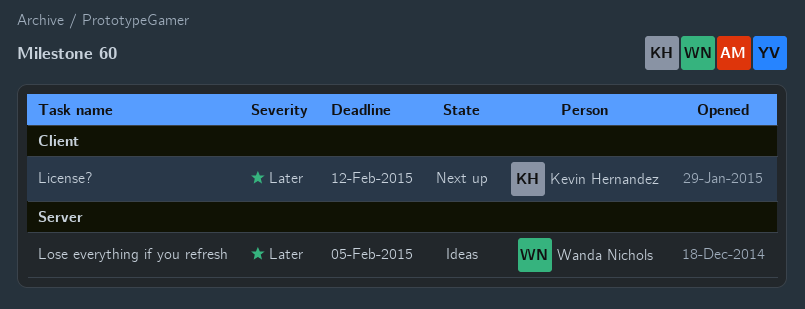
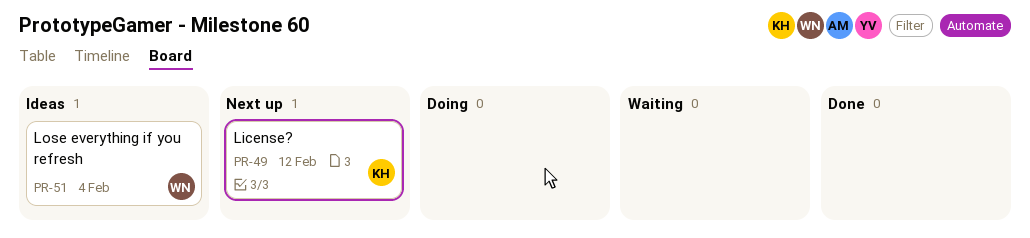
Lose everything if you refresh, due: Feb 5 -> Feb 4

